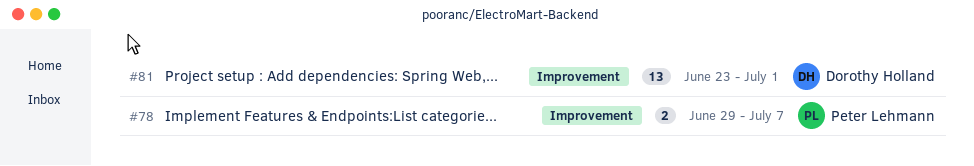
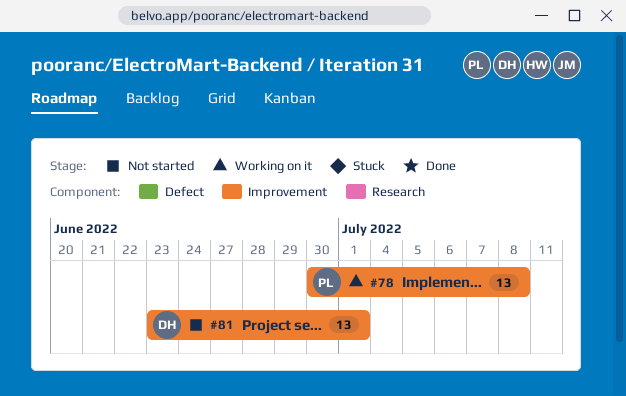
#78, estimate: 2 -> 13
#78, start: Jun 29 -> Jun 30
#78, due: Jul 7 -> Jul 8

